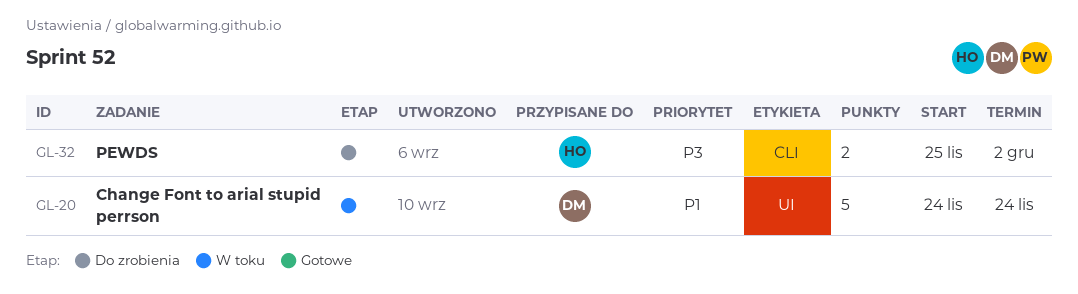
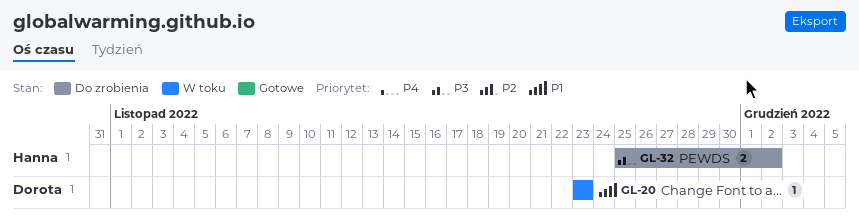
GL-20, estimate: 5 -> 1
GL-20, start: Nov 24 -> Nov 23
GL-20, due: Nov 24 -> Nov 23

